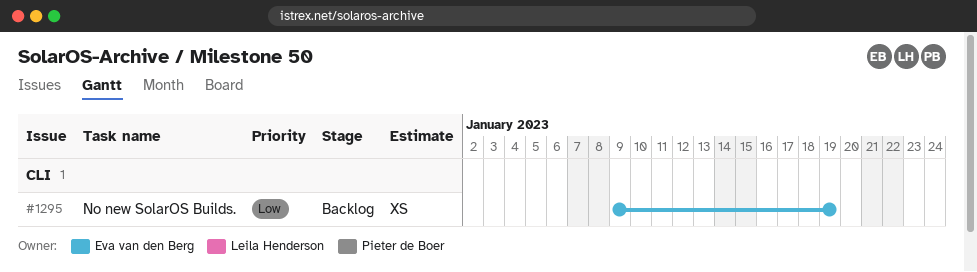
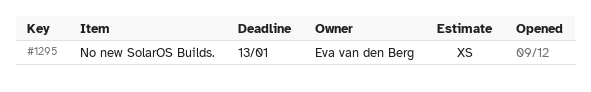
#1295, due: Jan 19 -> Jan 13

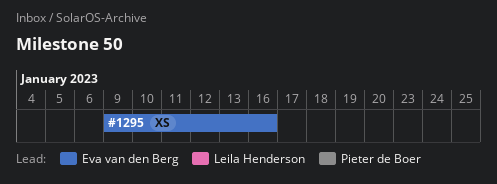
#1295, due: Jan 13 -> Jan 16

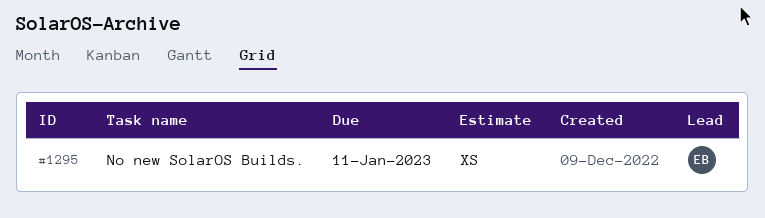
#1295, due: Jan 16 -> Jan 11

